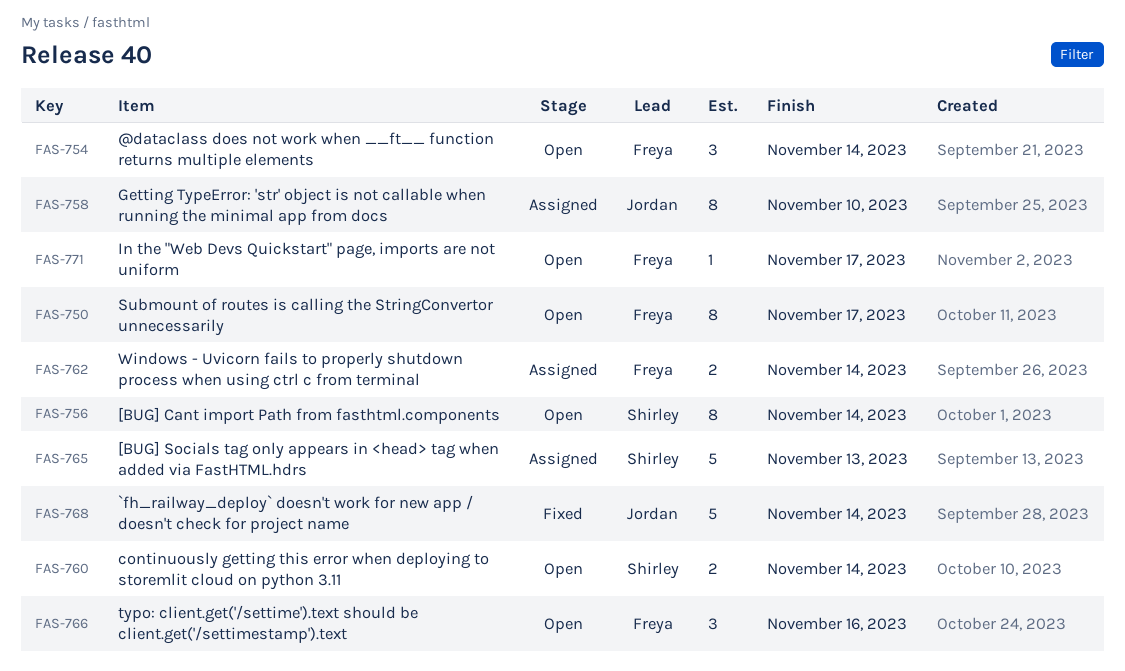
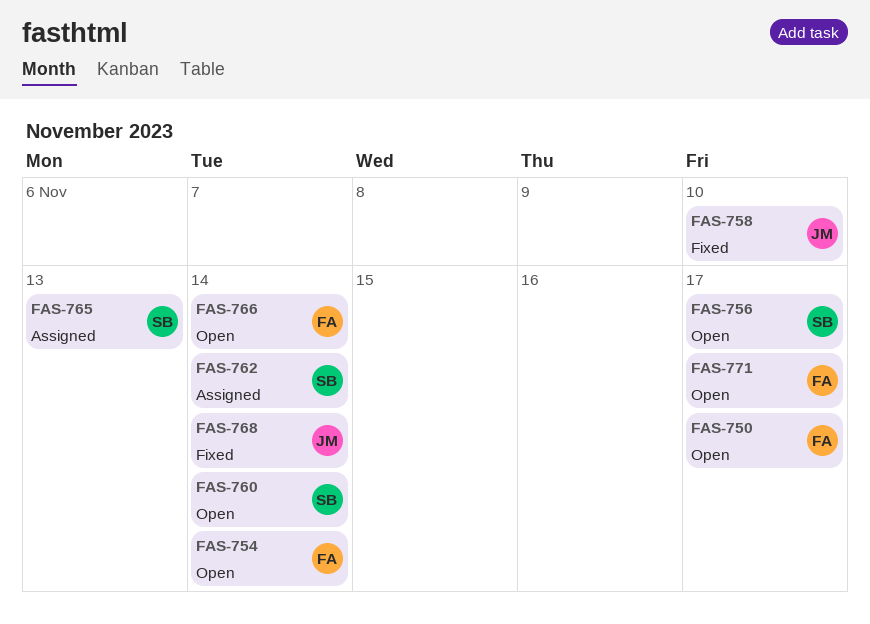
FAS-756, due: Nov 14 -> Nov 17
FAS-758, status: Assigned -> Fixed
FAS-762, owner: Freya -> Shirley
FAS-766, due: Nov 16 -> Nov 14

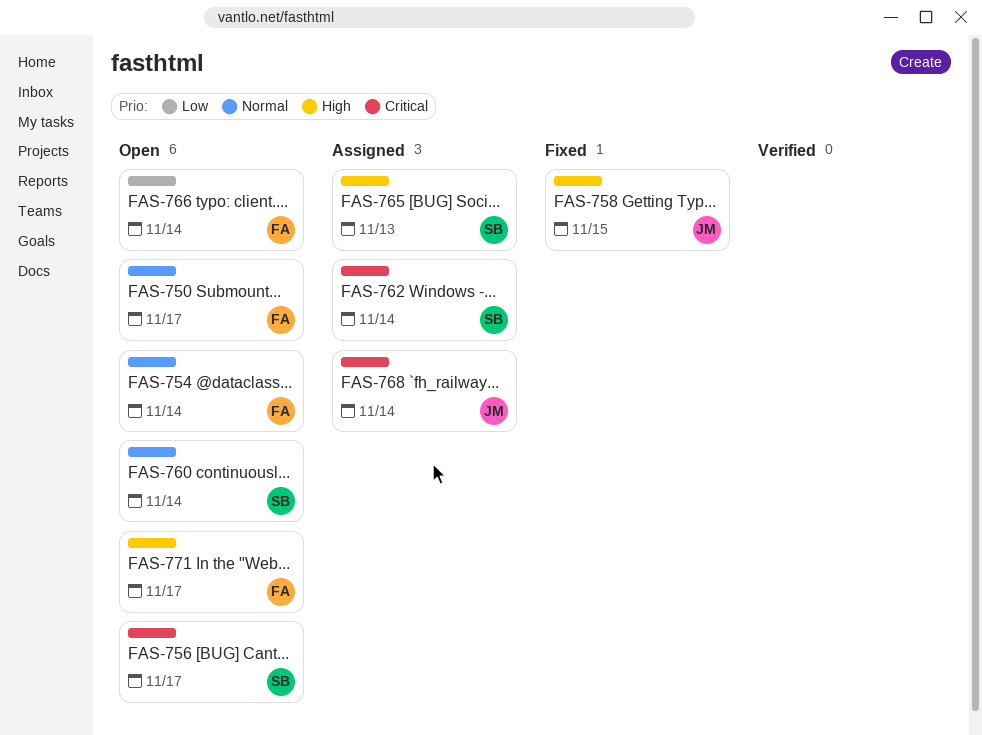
FAS-758, due: Nov 10 -> Nov 15
FAS-768, status: Fixed -> Assigned

